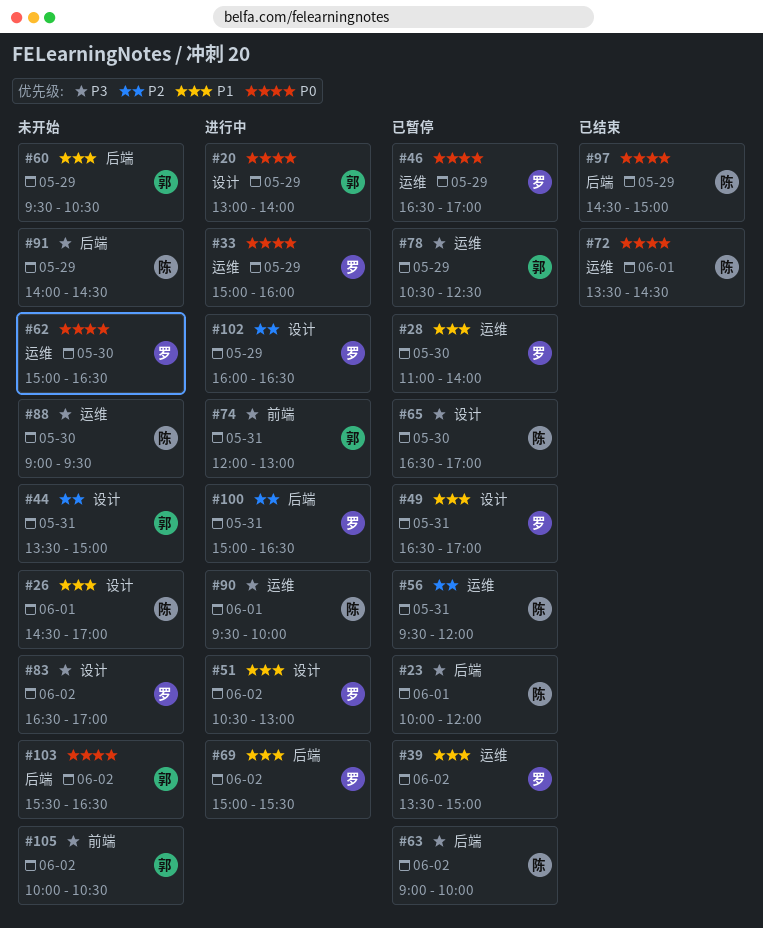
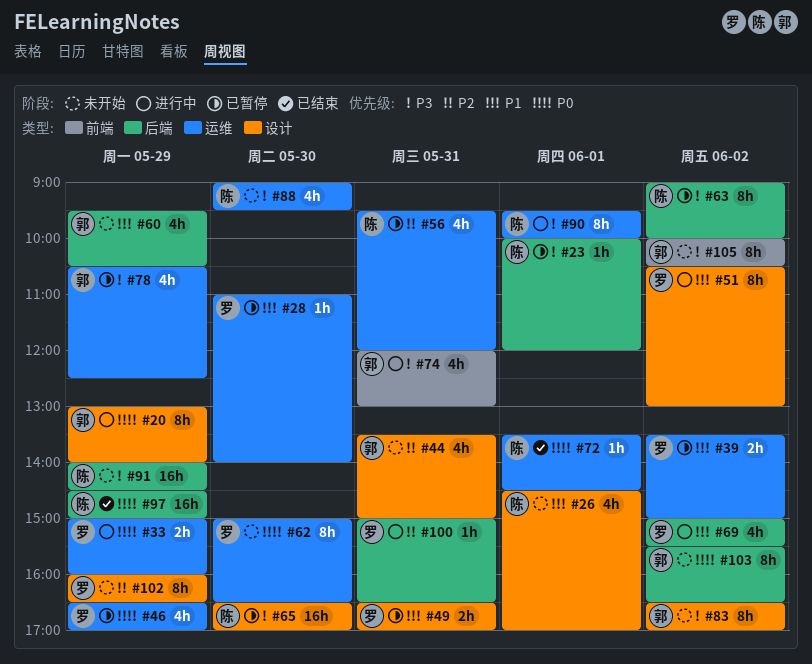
#83, owner: 罗 -> 郭
#102, status: 进行中 -> 未开始

